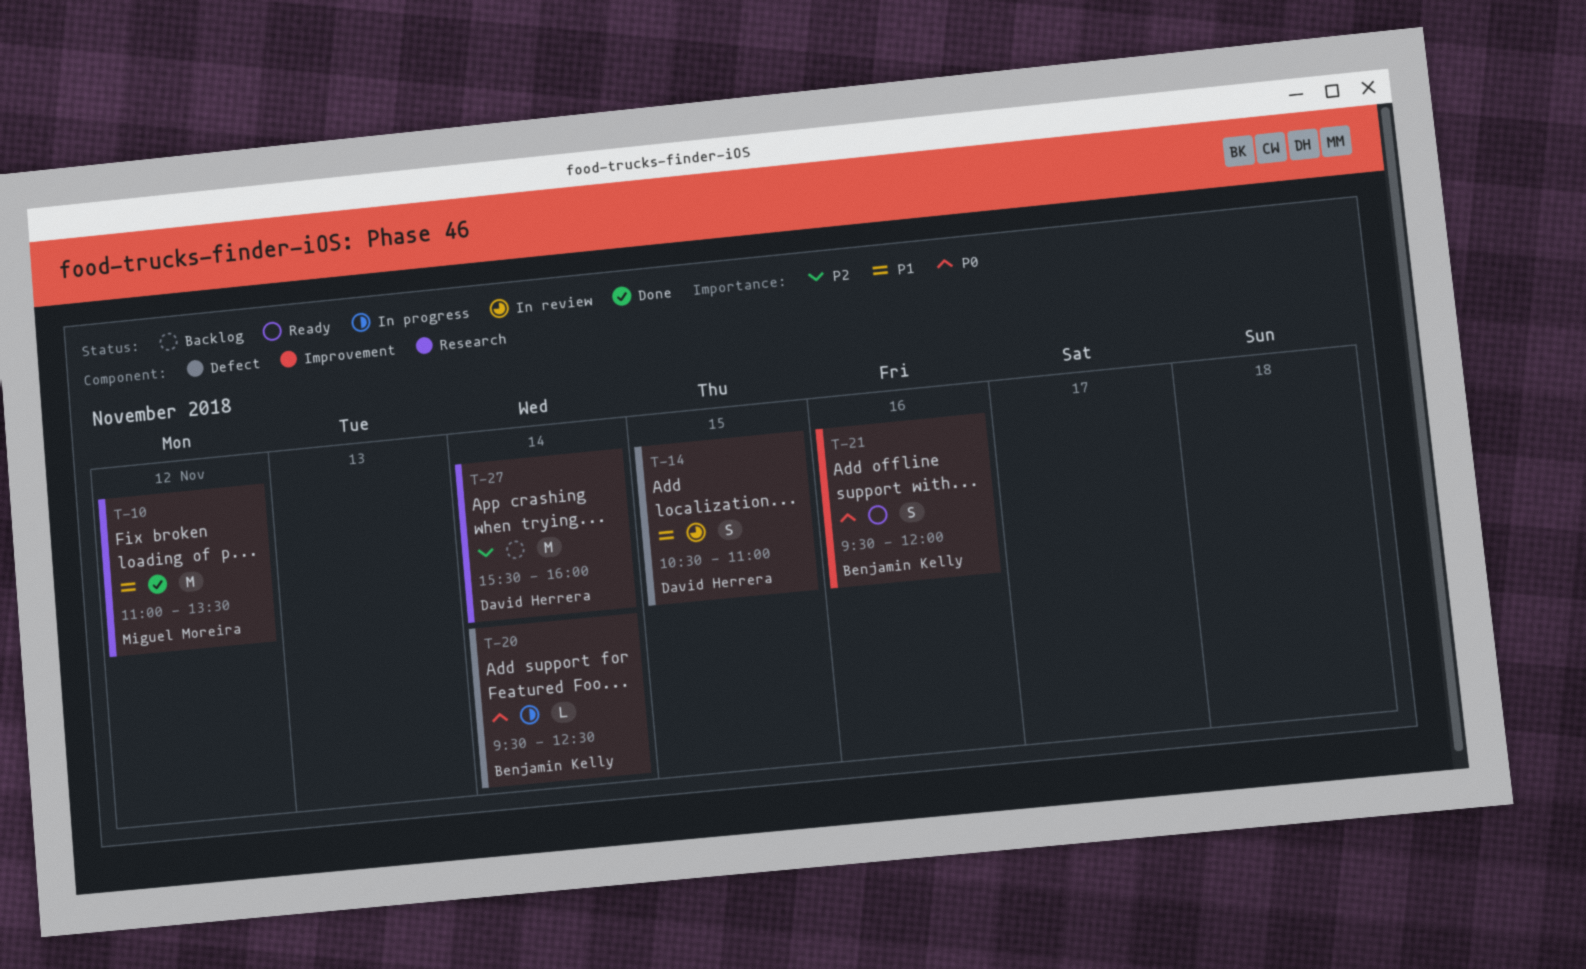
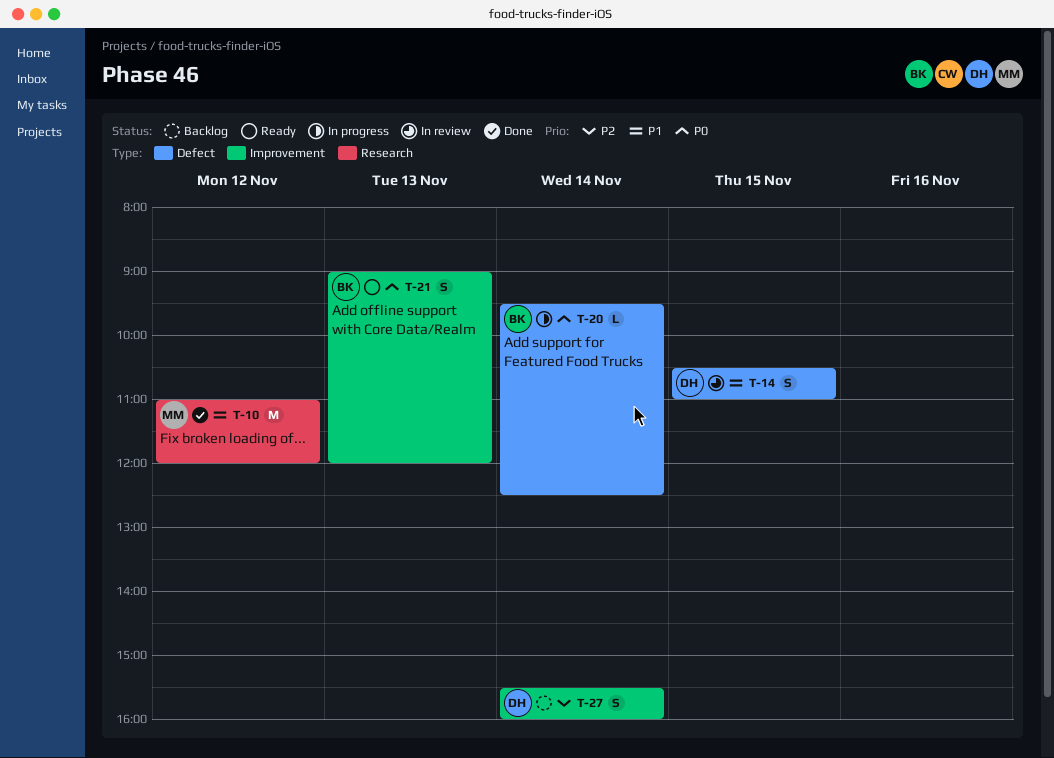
T-10, ends: 13:30 -> 12:00
T-21, day: Nov 16 -> Nov 13
T-21, begins: 09:30 -> 09:00
T-27, label: Research -> Improvement
T-27, estimate: M -> S

